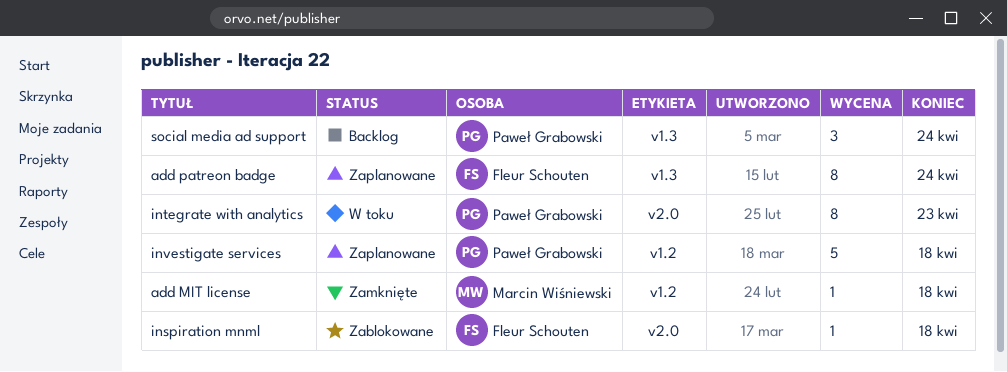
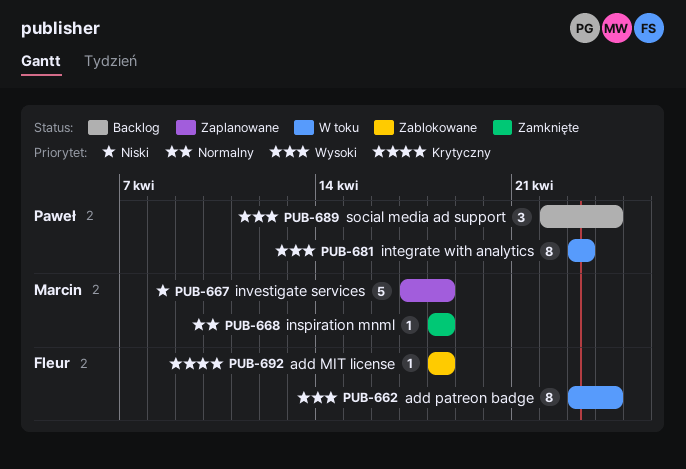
add MIT license, status: Zamknięte -> Zablokowane
add MIT license, owner: Marcin Wiśniewski -> Fleur Schouten
add patreon badge, status: Zaplanowane -> W toku
inspiration mnml, status: Zablokowane -> Zamknięte
inspiration mnml, owner: Fleur Schouten -> Marcin Wiśniewski
investigate services, owner: Paweł Grabowski -> Marcin Wiśniewski

